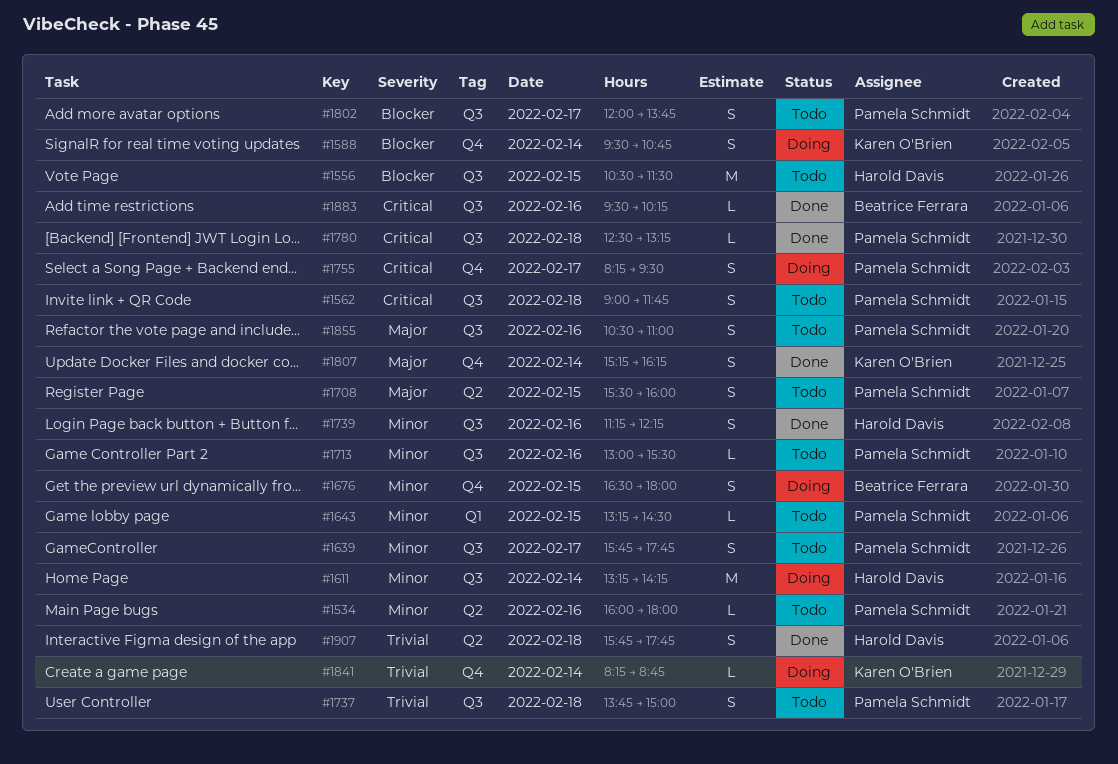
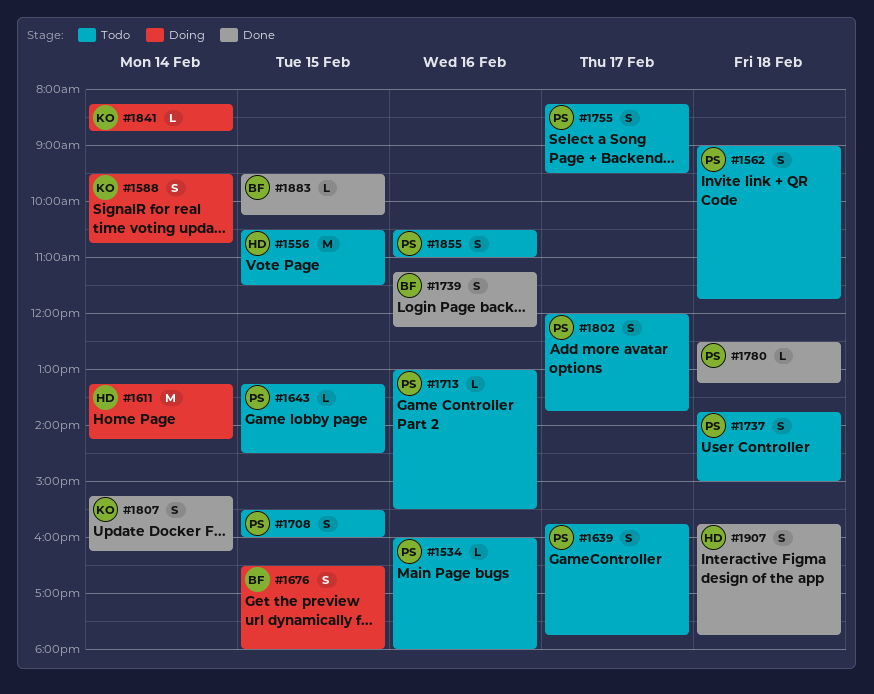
#1739, owner: Harold Davis -> Beatrice Ferrara
#1755, status: Doing -> Todo
#1883, day: Feb 16 -> Feb 15

